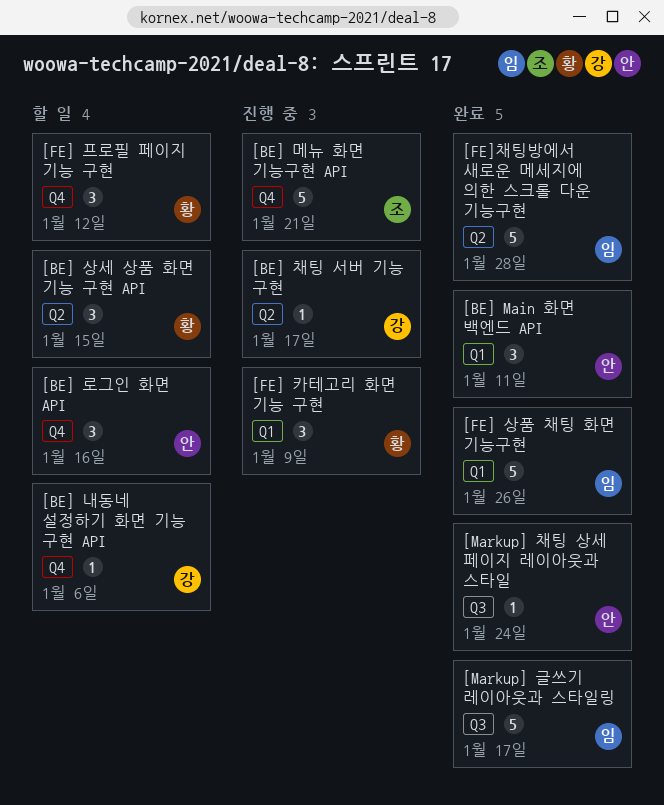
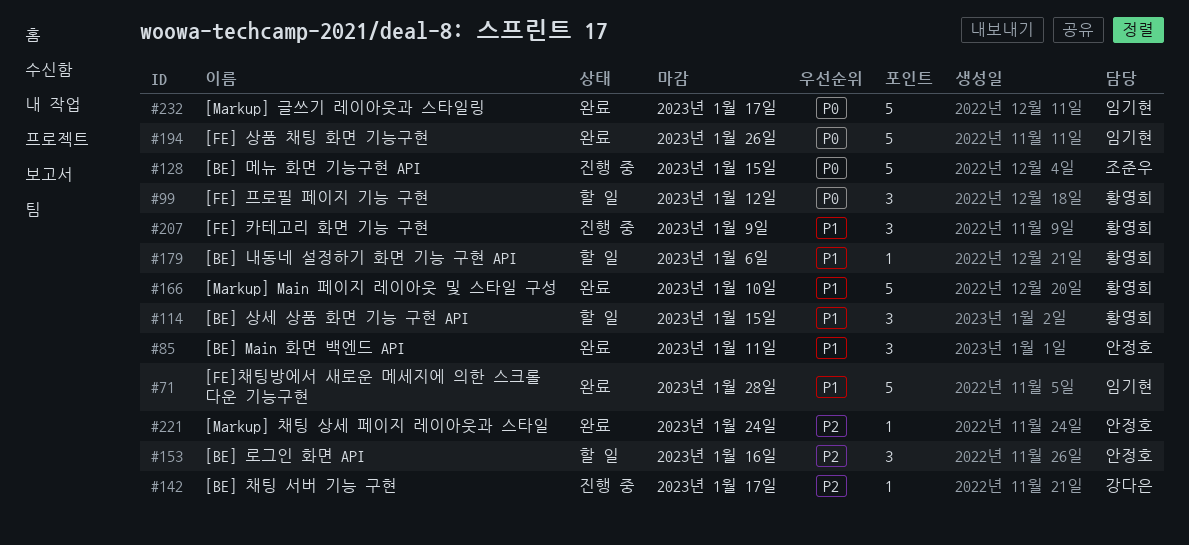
[BE] 내동네 설정하기 화면 기능 구현 API, owner: 강다은 -> 황영희
[BE] 메뉴 화면 기능구현 API, due: Jan 21 -> Jan 15
[Markup] Main 페이지 레이아웃 및 스타일 구성: none -> present

